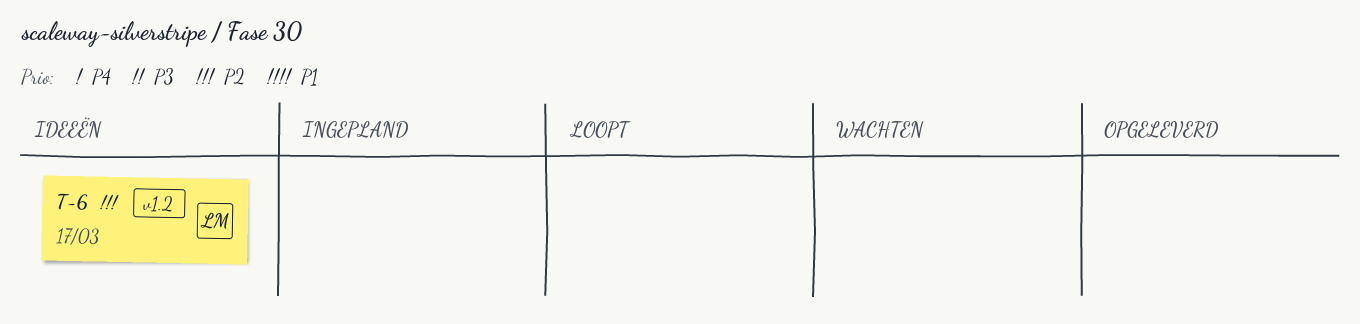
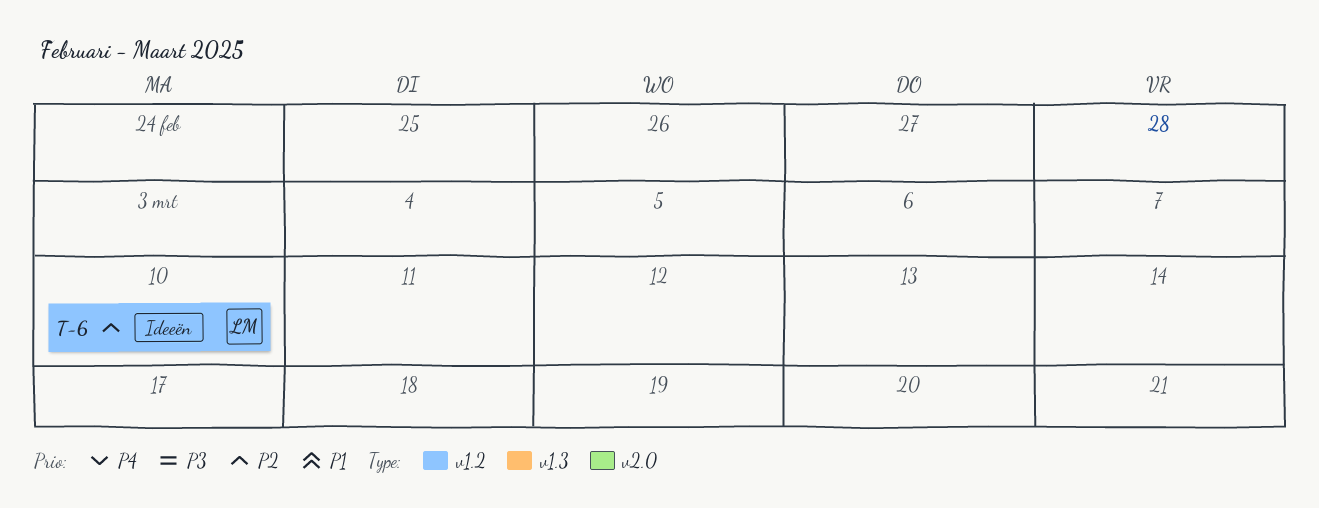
T-6, due: Mar 17 -> Mar 10

